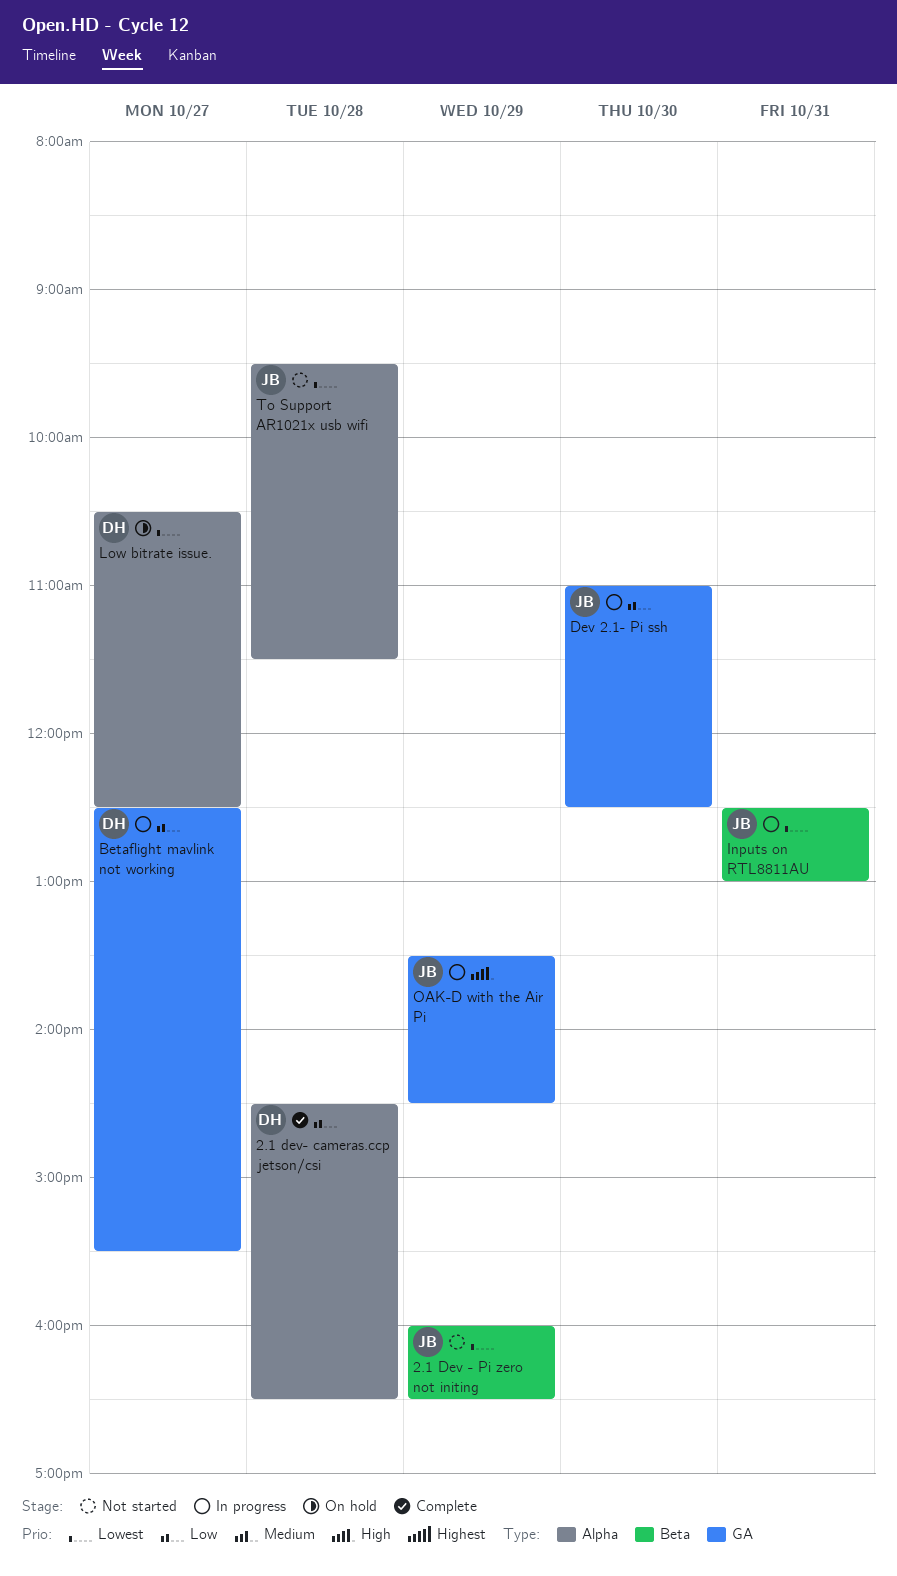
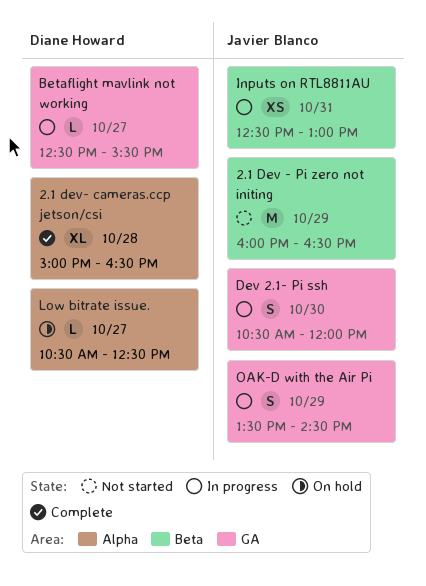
2.1 dev- cameras.ccp jetson/csi, begins: 14:30 -> 15:00
Dev 2.1- Pi ssh, begins: 11:00 -> 10:30
Dev 2.1- Pi ssh, ends: 12:30 -> 12:00
To Support AR1021x usb wifi: present -> none

